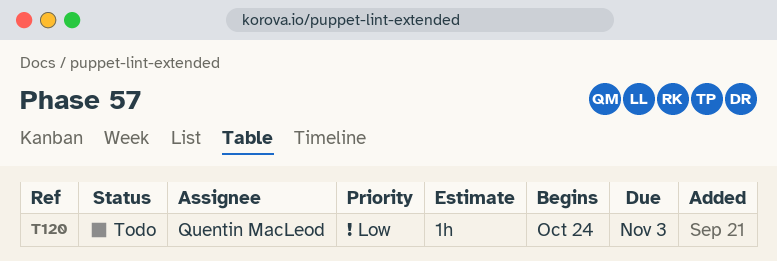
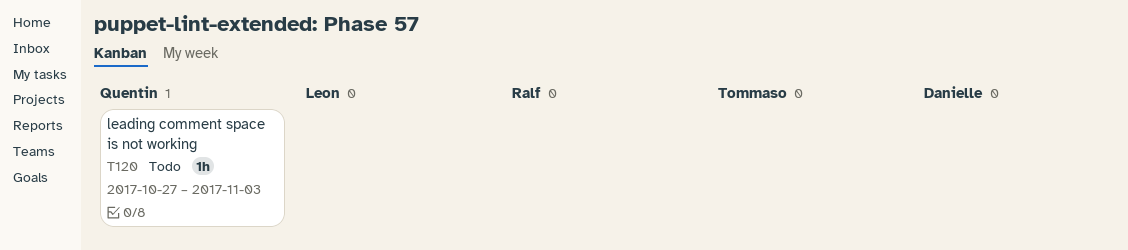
T120, start: Oct 24 -> Oct 27

